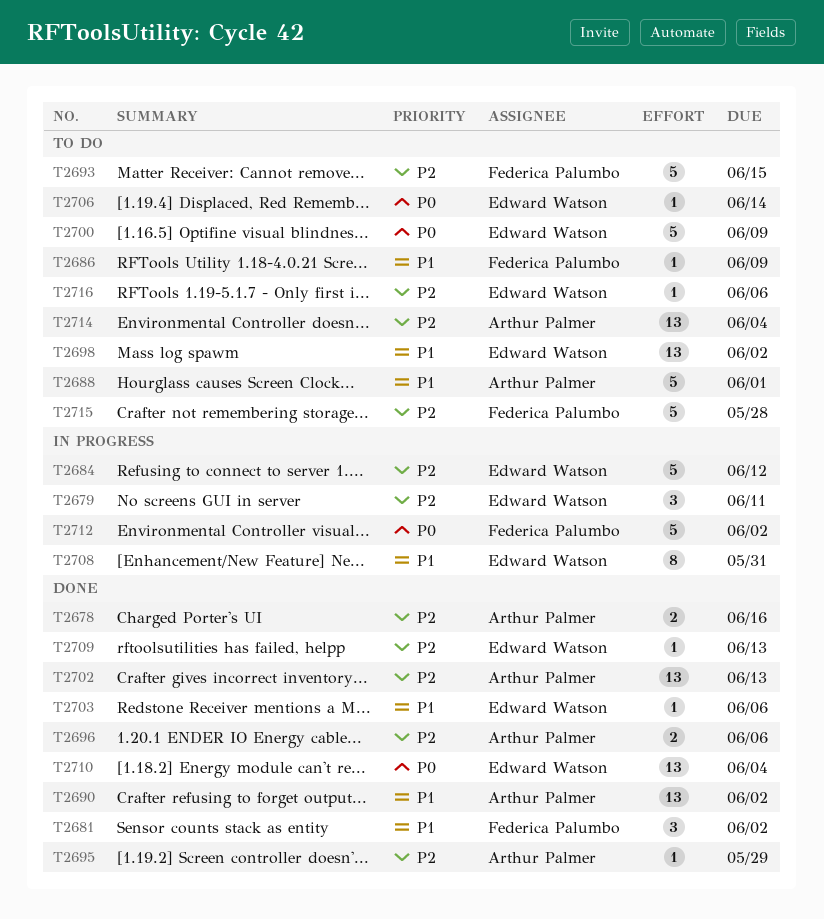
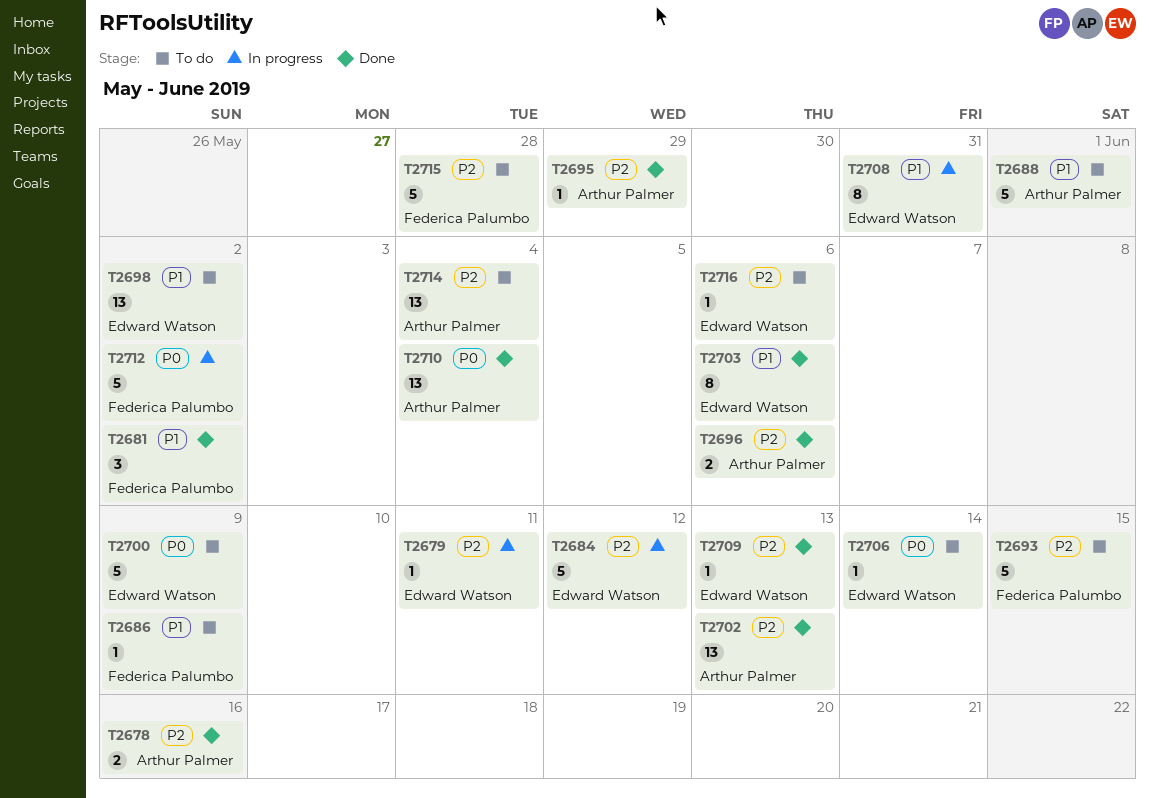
T2679, estimate: 3 -> 1
T2690: present -> none
T2703, estimate: 1 -> 8
T2710, owner: Edward Watson -> Arthur Palmer

